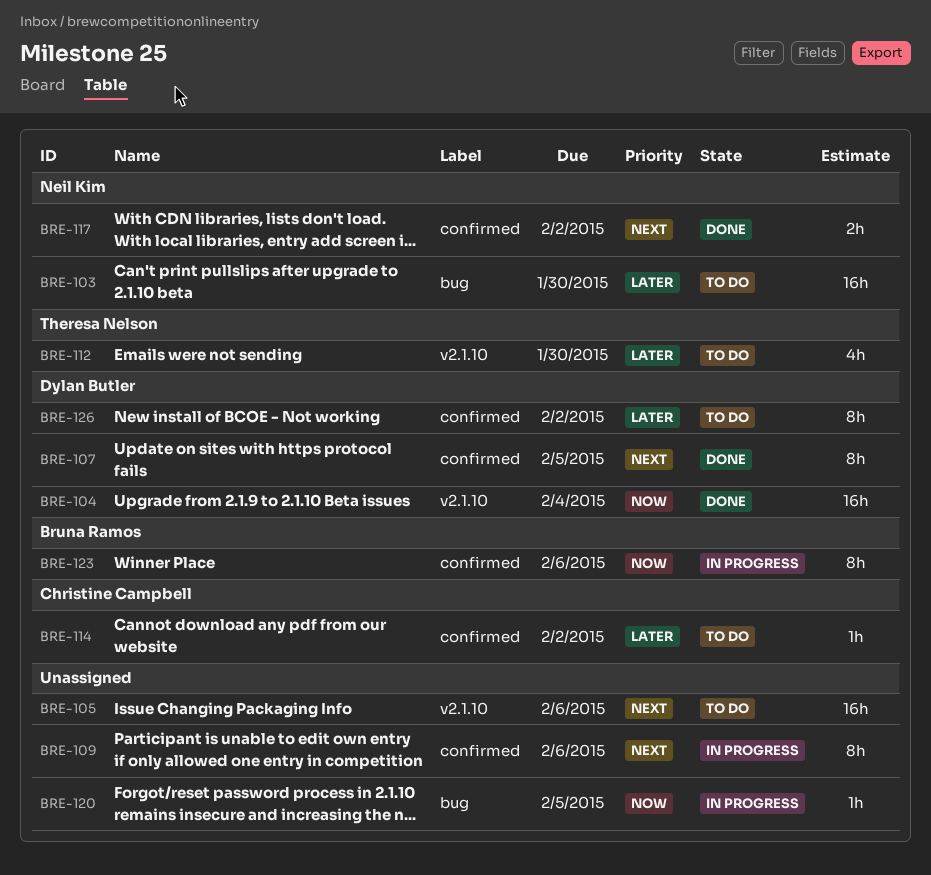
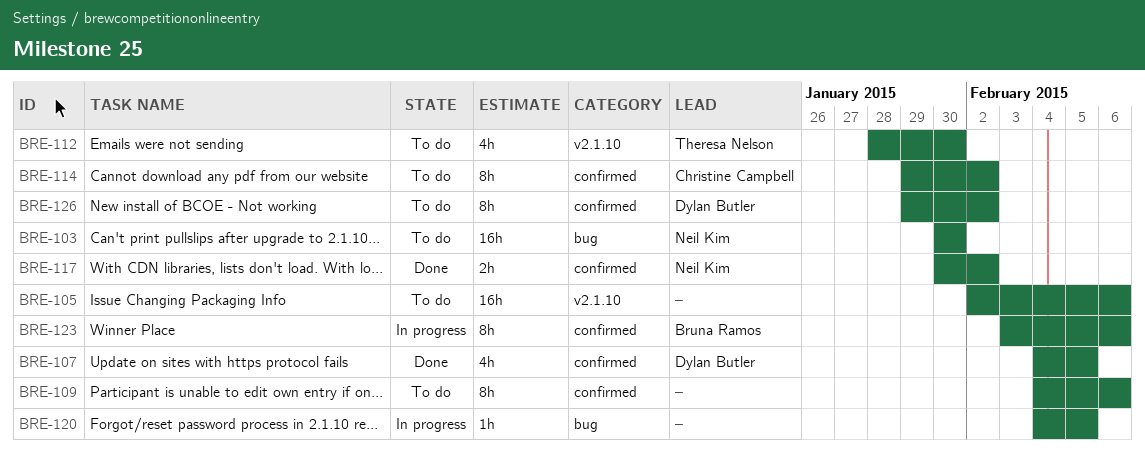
BRE-104: present -> none
BRE-107, estimate: 8h -> 4h
BRE-109, status: In progress -> To do
BRE-114, estimate: 1h -> 8h

